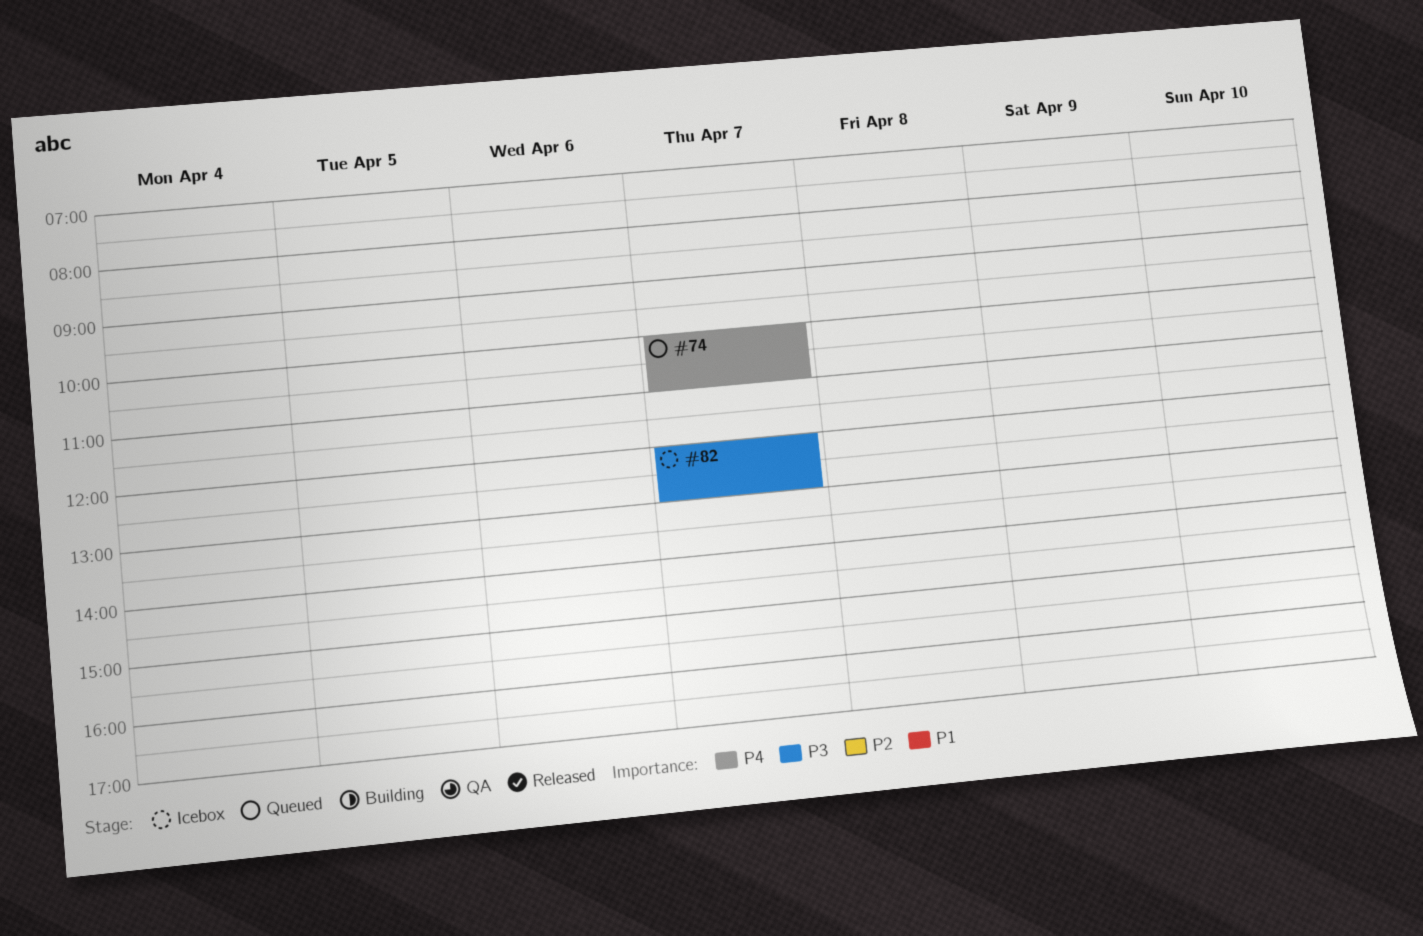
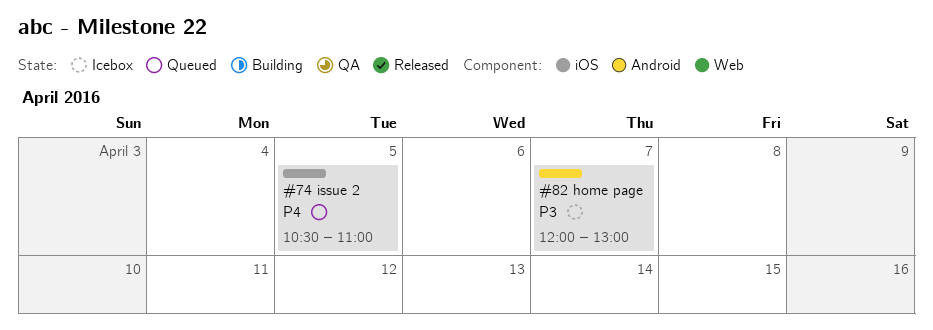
#74, day: Apr 7 -> Apr 5
#74, begins: 10:00 -> 10:30

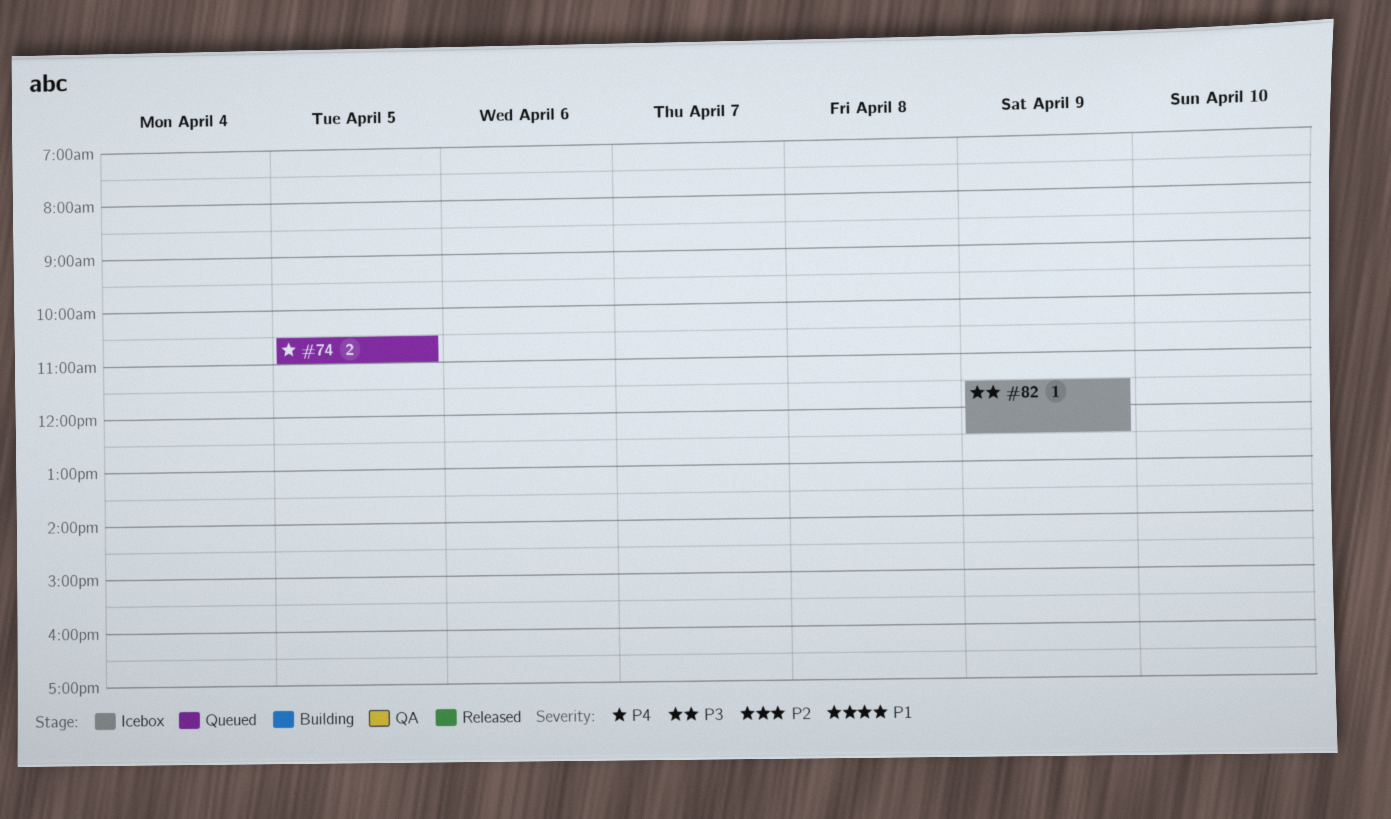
#82, day: Apr 7 -> Apr 9
#82, begins: 12:00 -> 11:30
#82, ends: 13:00 -> 12:30

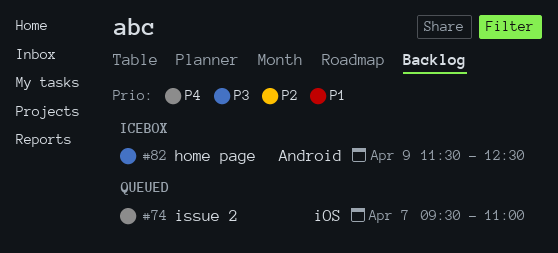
#74, day: Apr 5 -> Apr 7
#74, begins: 10:30 -> 09:30

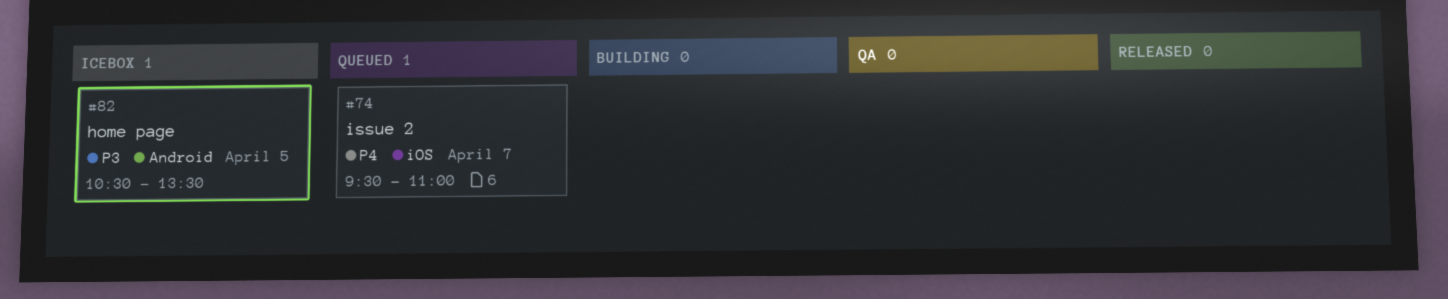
#82, day: Apr 9 -> Apr 5
#82, begins: 11:30 -> 10:30
#82, ends: 12:30 -> 13:30

